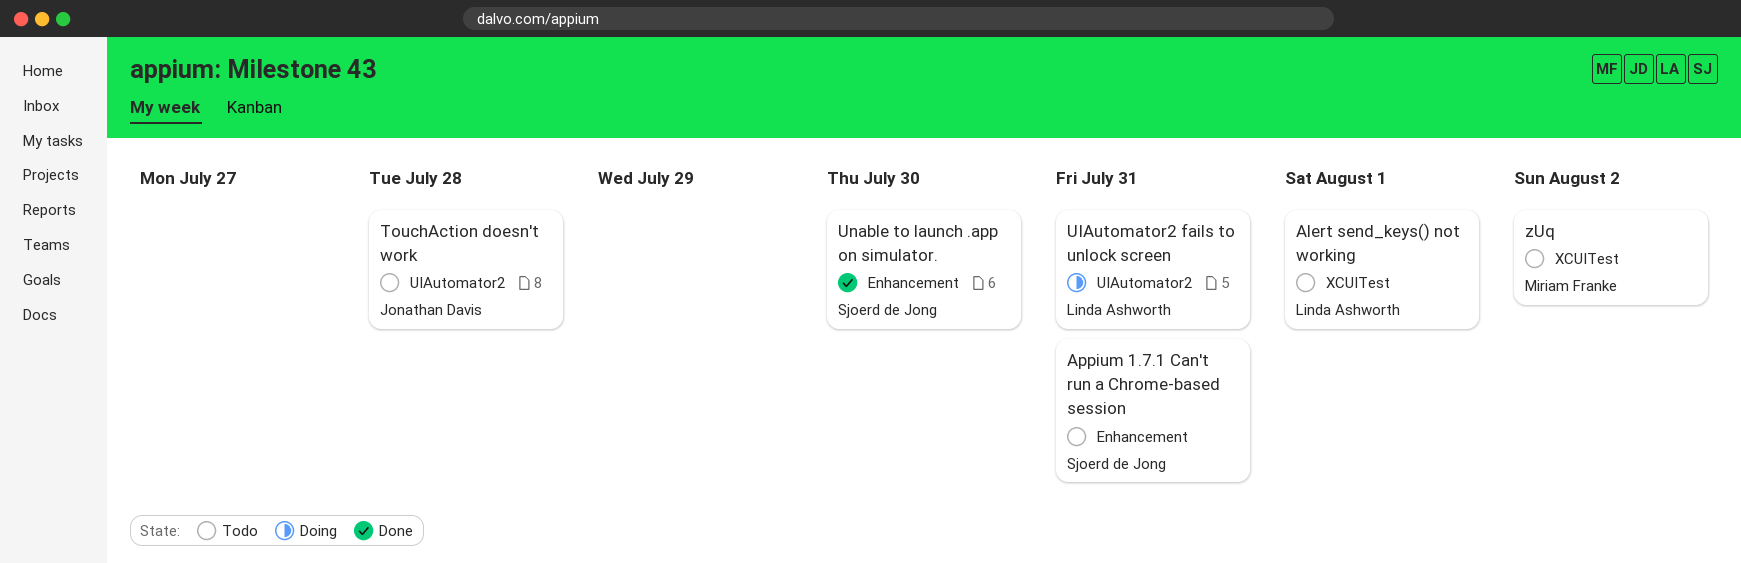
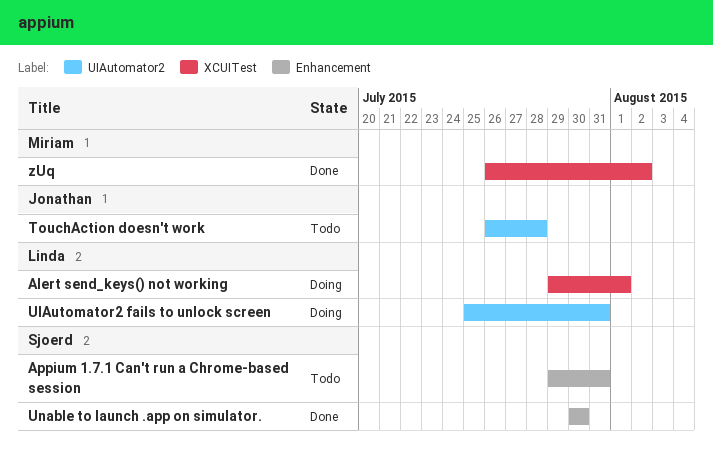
Alert send_keys() not working, status: Todo -> Doing
zUq, status: Todo -> Done

